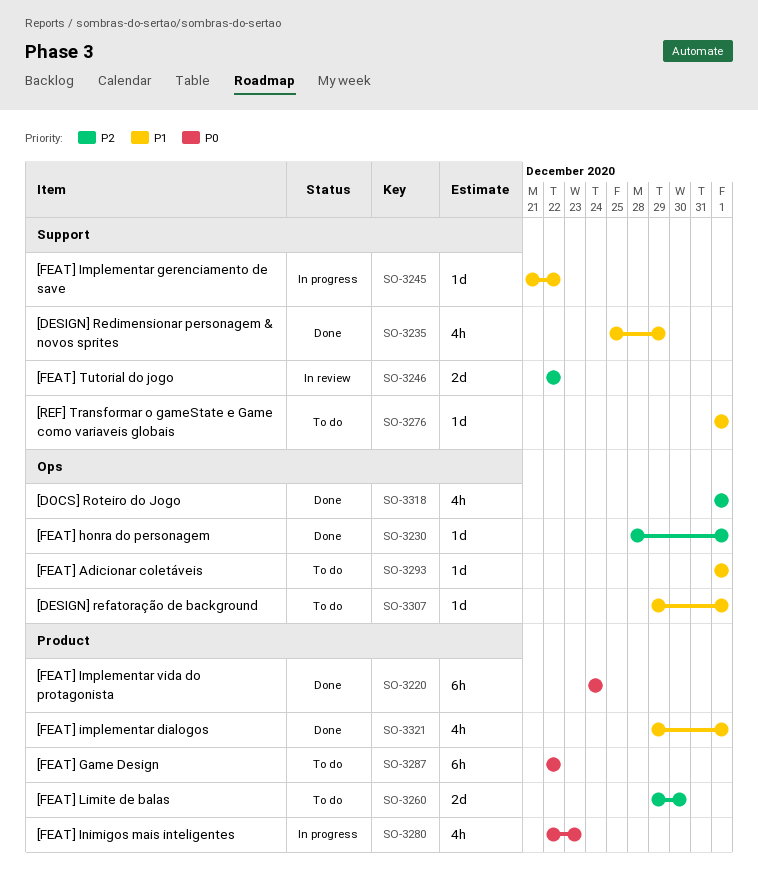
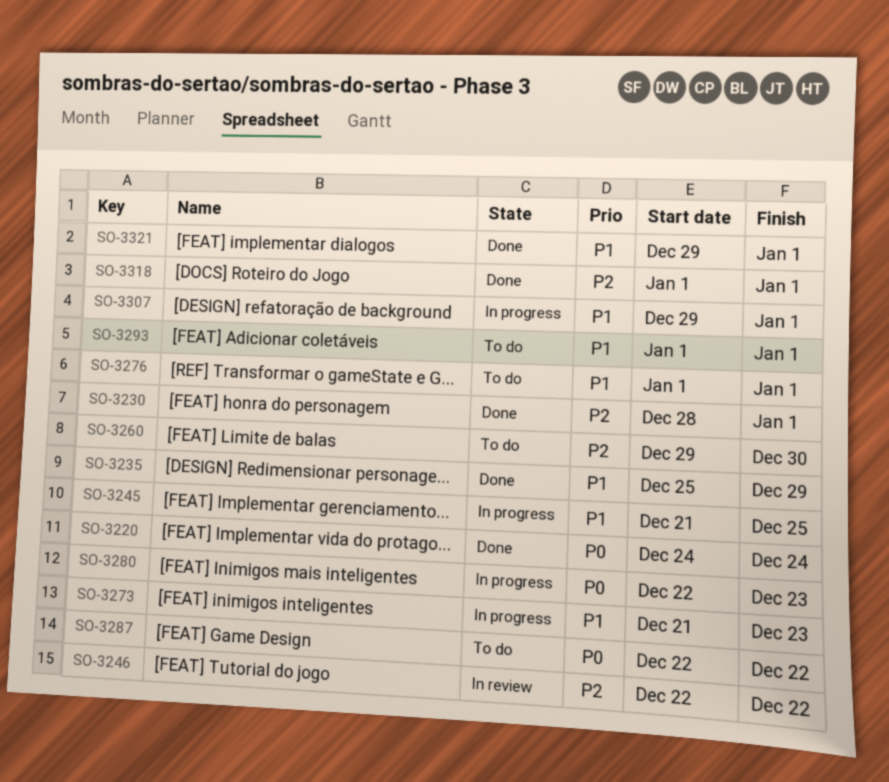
SO-3245, due: Dec 22 -> Dec 25
SO-3273: none -> present
SO-3307, status: To do -> In progress

